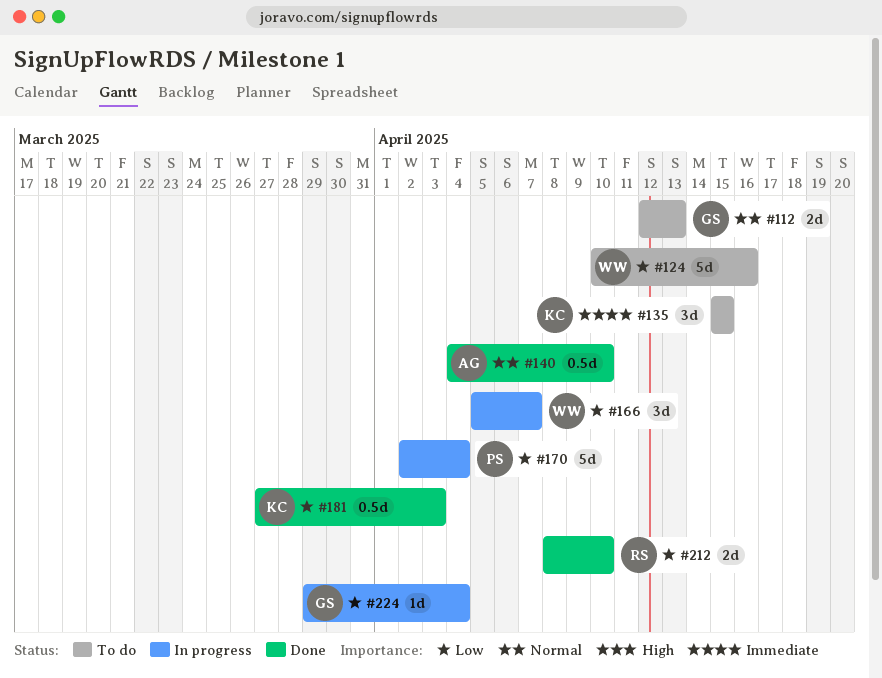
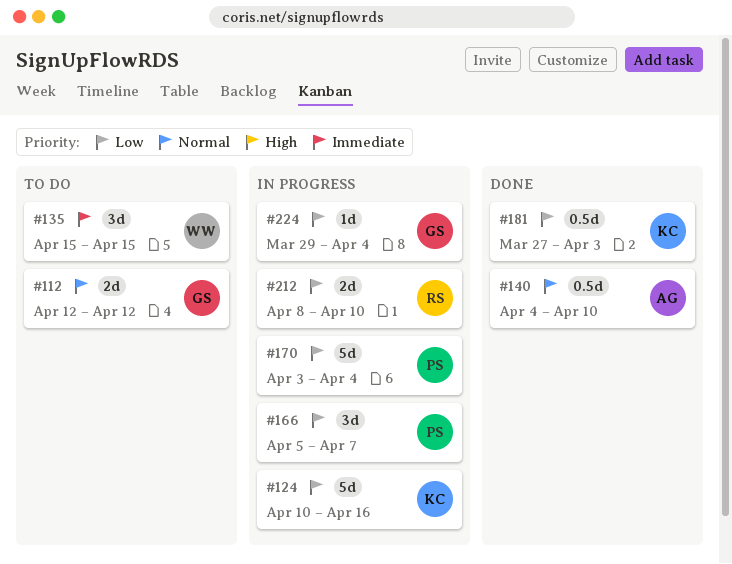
#112, due: Apr 13 -> Apr 12
#124, status: To do -> In progress
#124, owner: WW -> KC
#135, owner: KC -> WW
#166, owner: WW -> PS
#170, start: Apr 2 -> Apr 3
#212, status: Done -> In progress

